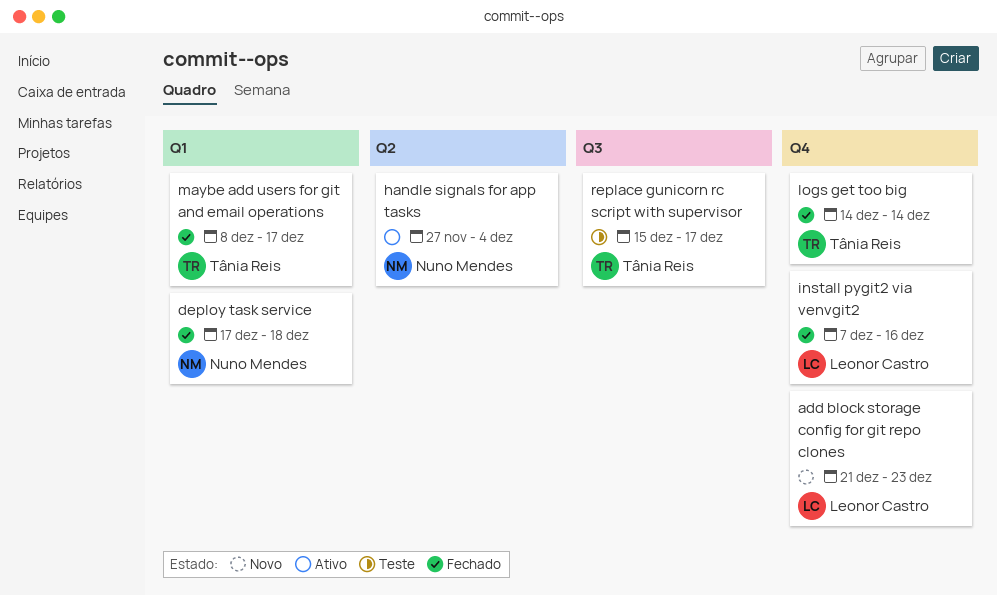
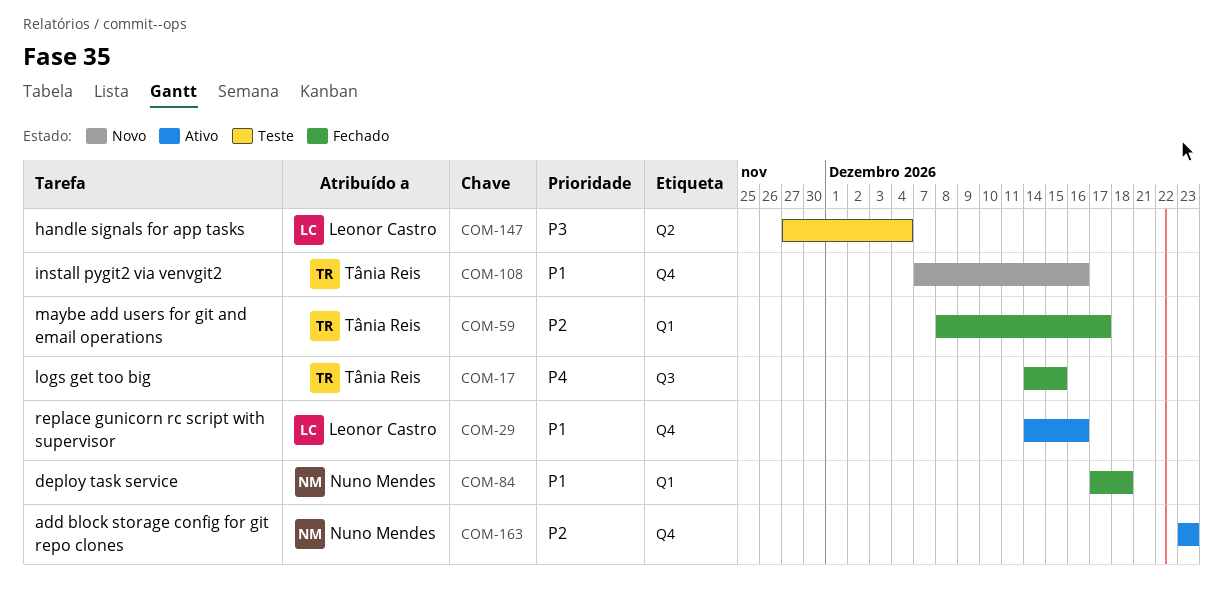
add block storage config for git repo clones, status: Novo -> Ativo
add block storage config for git repo clones, owner: Leonor Castro -> Nuno Mendes
add block storage config for git repo clones, start: Dec 21 -> Dec 23
handle signals for app tasks, status: Ativo -> Teste
handle signals for app tasks, owner: Nuno Mendes -> Leonor Castro
install pygit2 via venvgit2, status: Fechado -> Novo
install pygit2 via venvgit2, owner: Leonor Castro -> Tânia Reis
logs get too big, label: Q4 -> Q3
logs get too big, due: Dec 14 -> Dec 15
replace gunicorn rc script with supervisor, status: Teste -> Ativo
replace gunicorn rc script with supervisor, owner: Tânia Reis -> Leonor Castro
replace gunicorn rc script with supervisor, label: Q3 -> Q4
replace gunicorn rc script with supervisor, start: Dec 15 -> Dec 14
replace gunicorn rc script with supervisor, due: Dec 17 -> Dec 16

